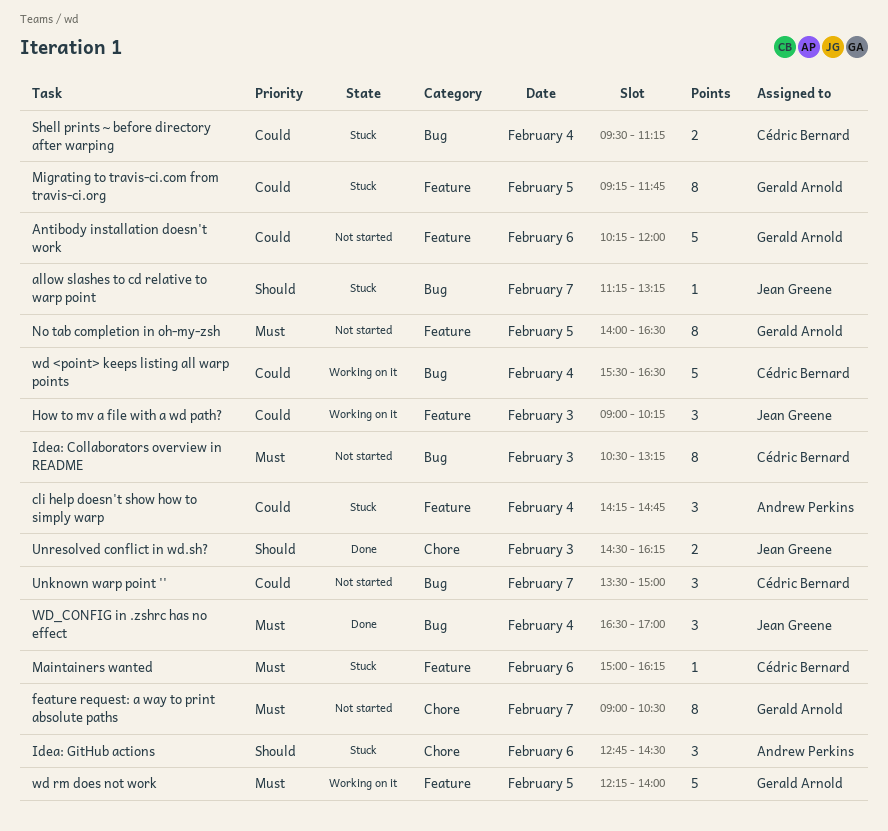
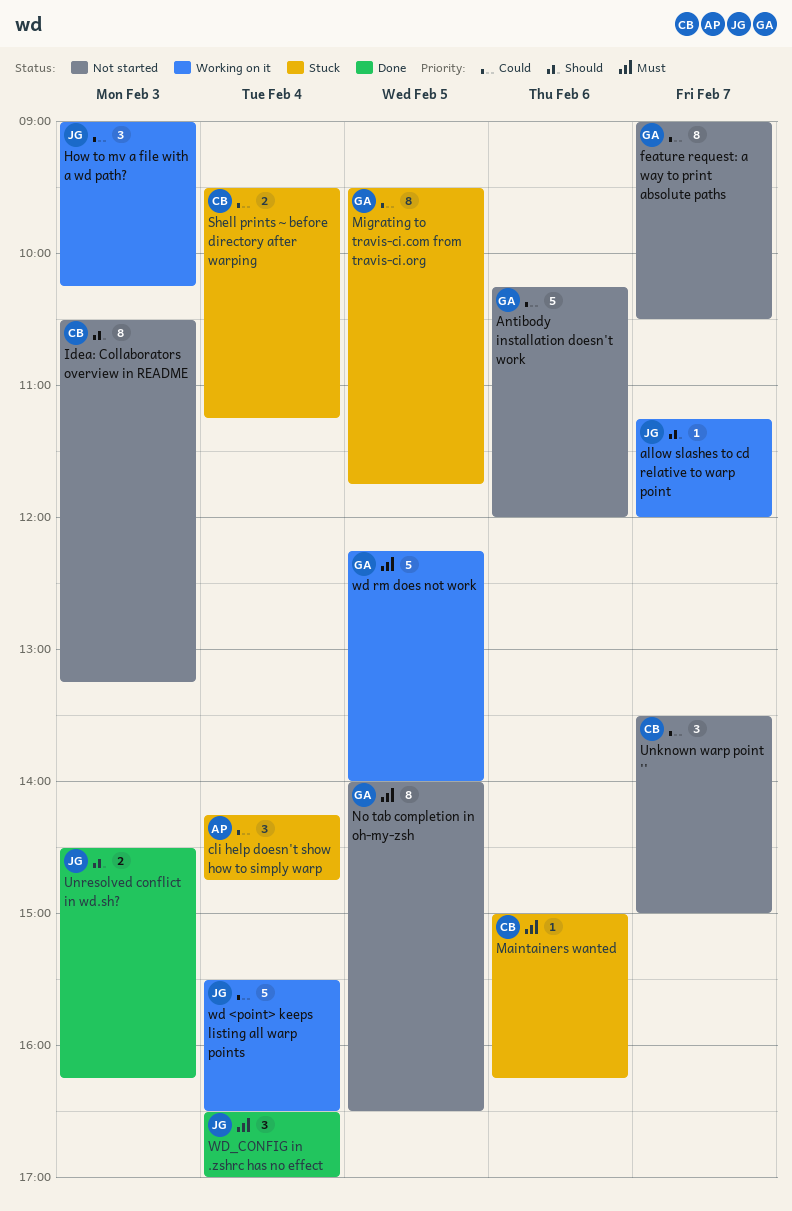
allow slashes to cd relative to warp point, status: Stuck -> Working on it
allow slashes to cd relative to warp point, ends: 13:15 -> 12:00
feature request: a way to print absolute paths, priority: Must -> Could
Idea: Collaborators overview in README, priority: Must -> Should
Idea: GitHub actions: present -> none
Migrating to travis-ci.com from travis-ci.org, begins: 09:15 -> 09:30
wd <point> keeps listing all warp points, owner: Cédric Bernard -> Jean Greene

